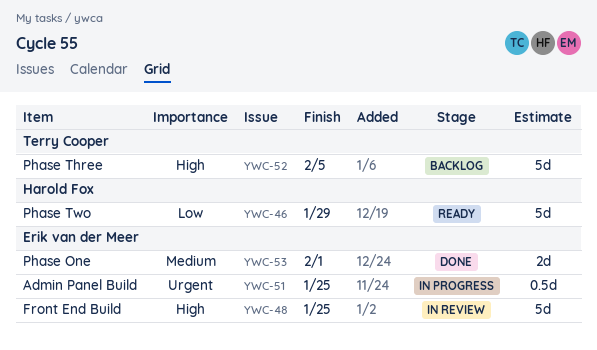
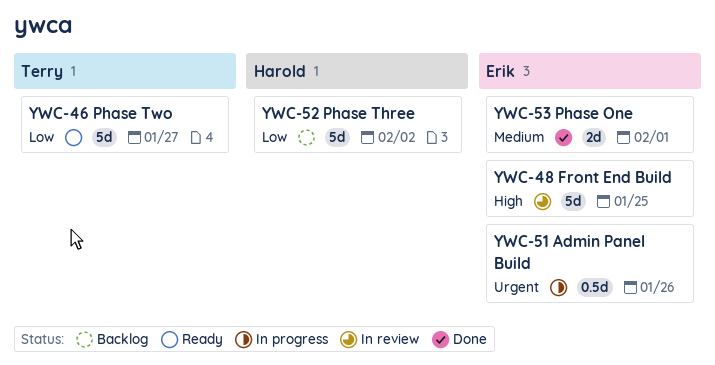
YWC-46, owner: Harold Fox -> Terry Cooper
YWC-46, due: Jan 29 -> Jan 27
YWC-51, due: Jan 25 -> Jan 26
YWC-52, owner: Terry Cooper -> Harold Fox
YWC-52, priority: High -> Low
YWC-52, due: Feb 5 -> Feb 2

